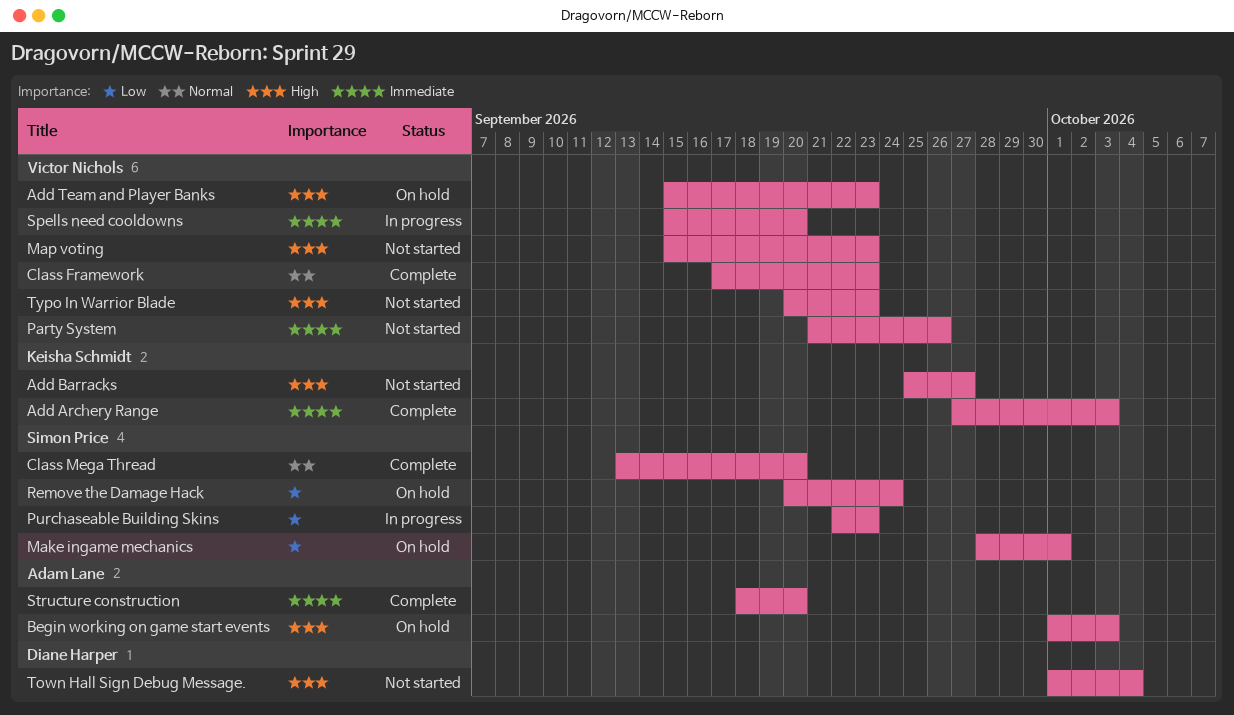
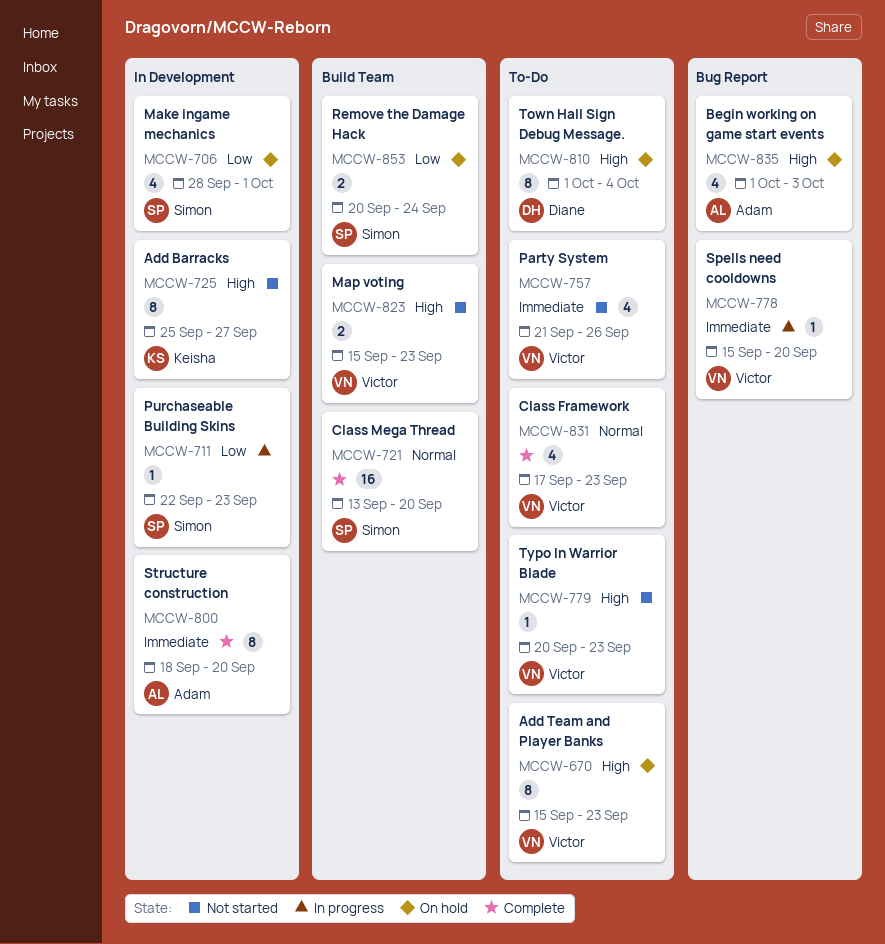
Add Archery Range: present -> none
Town Hall Sign Debug Message., status: Not started -> On hold

